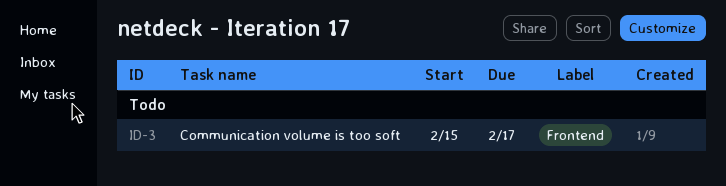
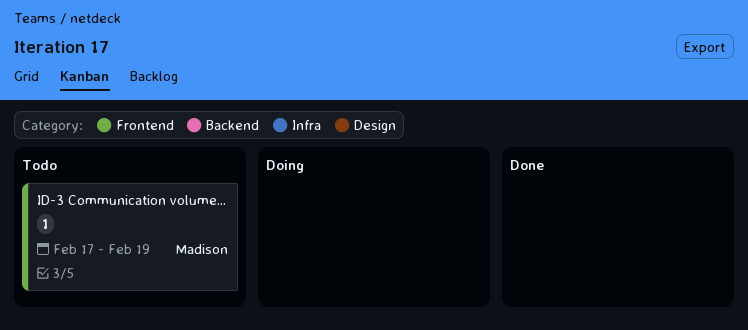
ID-3, start: Feb 15 -> Feb 17
ID-3, due: Feb 17 -> Feb 19

